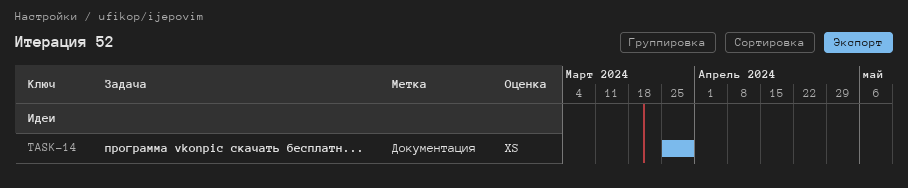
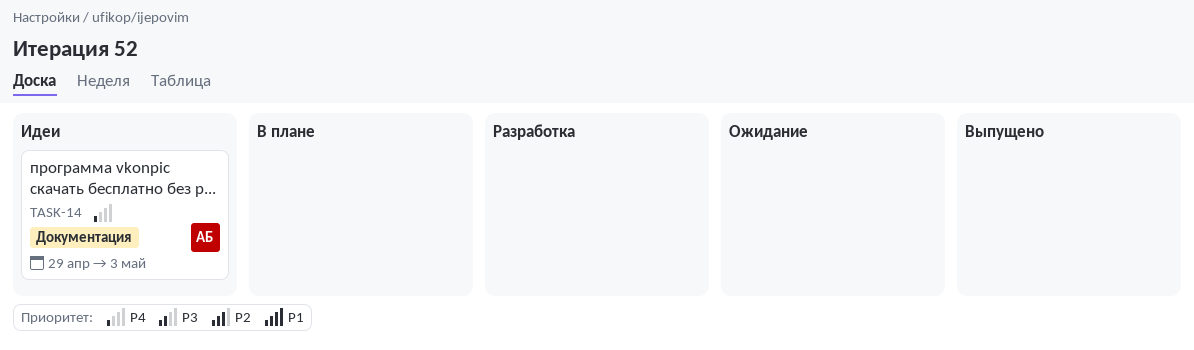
TASK-14, start: Mar 25 -> Apr 29
TASK-14, due: Mar 29 -> May 3

